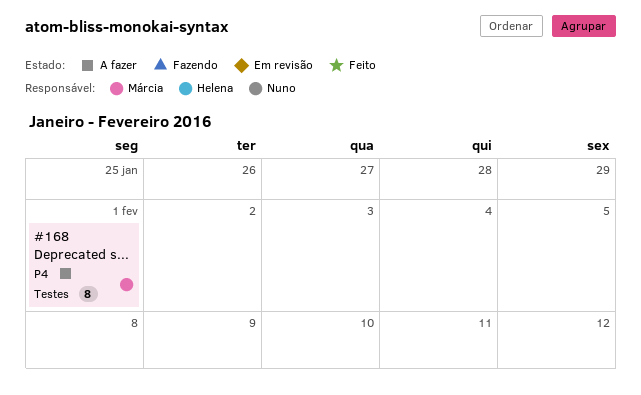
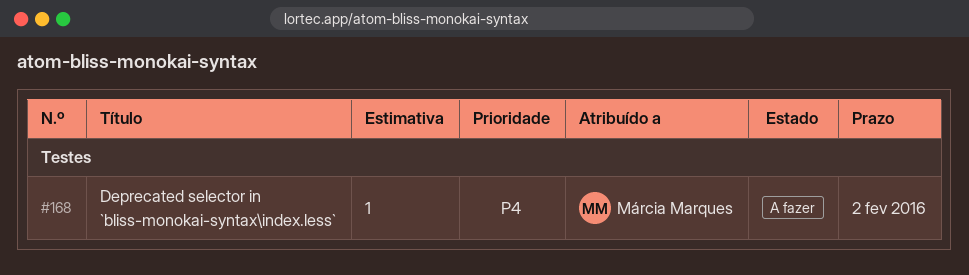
#168, estimate: 8 -> 1
#168, due: Feb 1 -> Feb 2

